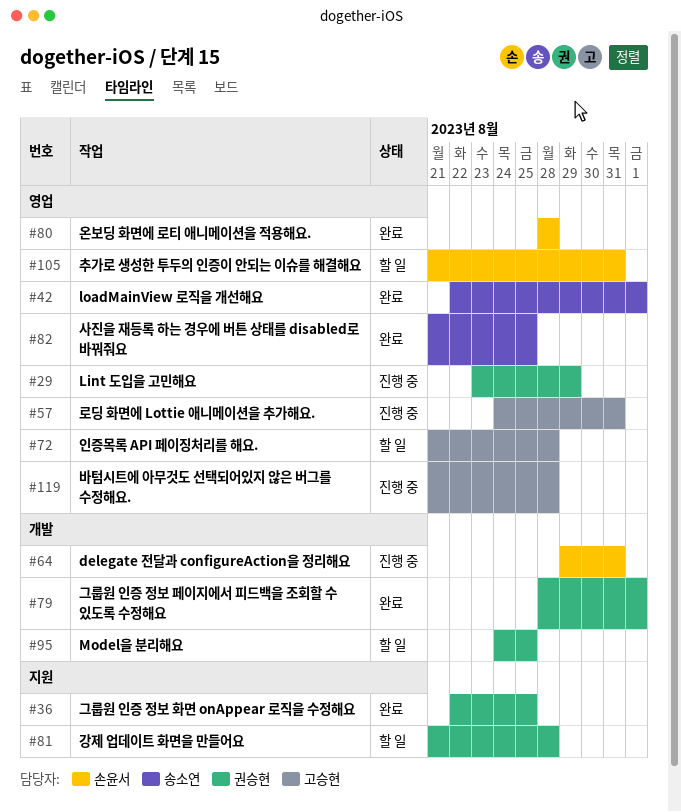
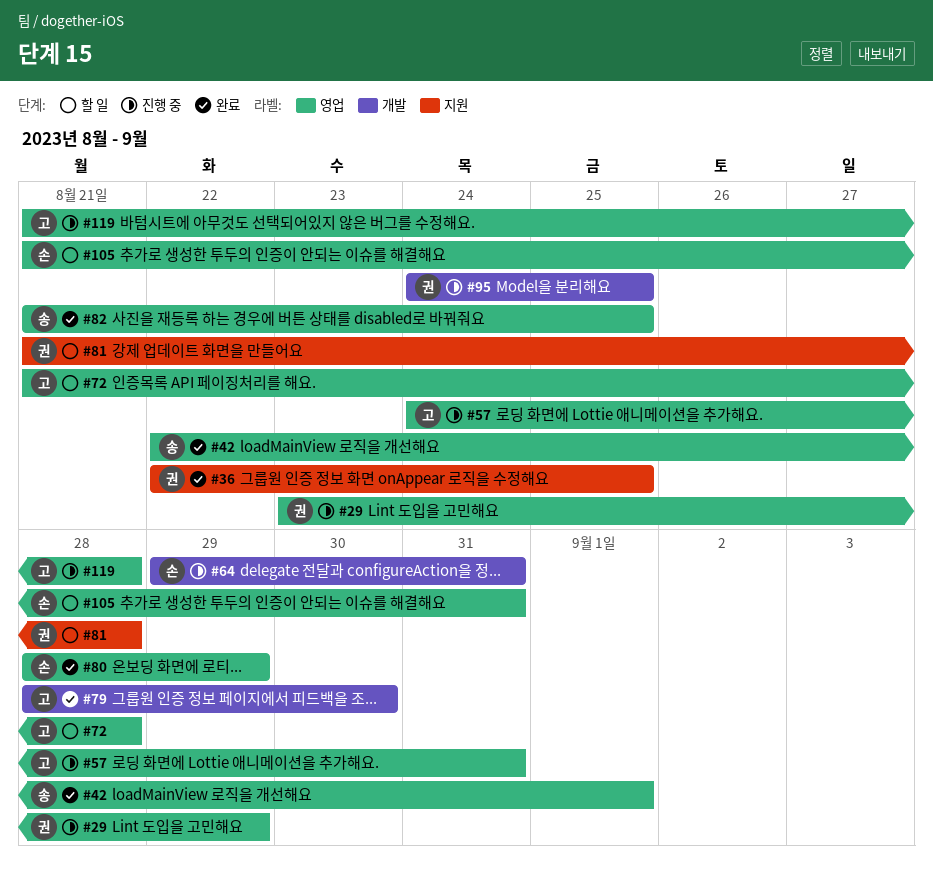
#79, owner: 권승현 -> 고승현
#79, due: Sep 1 -> Aug 30
#80, due: Aug 28 -> Aug 29
#95, status: 할 일 -> 진행 중

